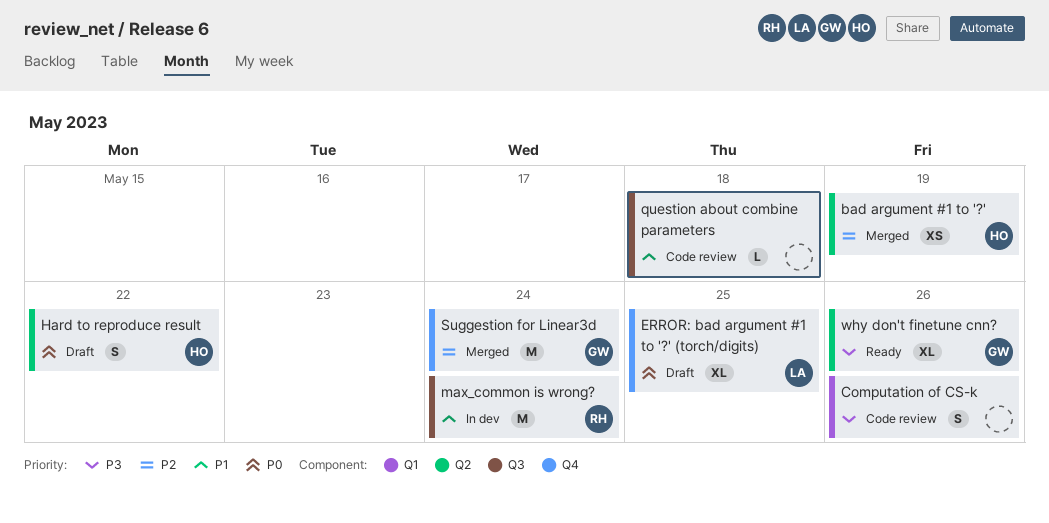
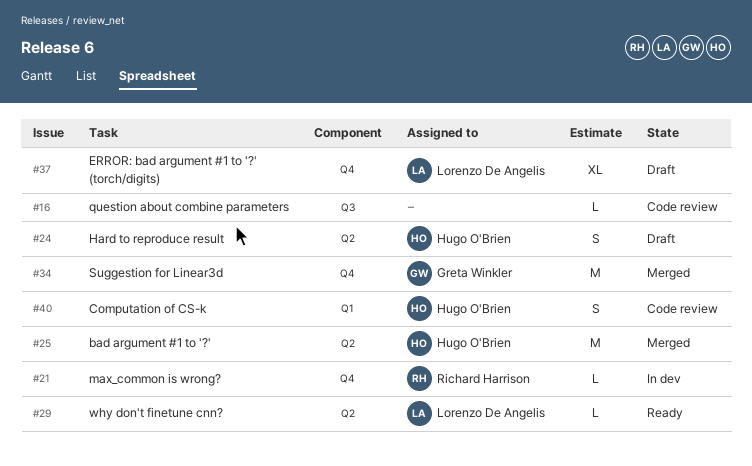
bad argument #1 to '?', estimate: XS -> M
Computation of CS-k, owner: none -> Hugo O'Brien
max_common is wrong?, label: Q3 -> Q4
max_common is wrong?, estimate: M -> L
why don't finetune cnn?, owner: Greta Winkler -> Lorenzo De Angelis
why don't finetune cnn?, estimate: XL -> L

